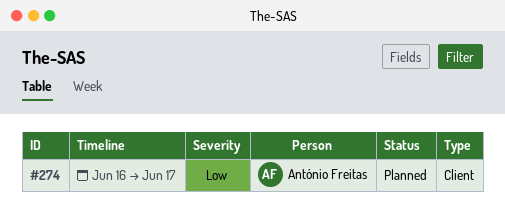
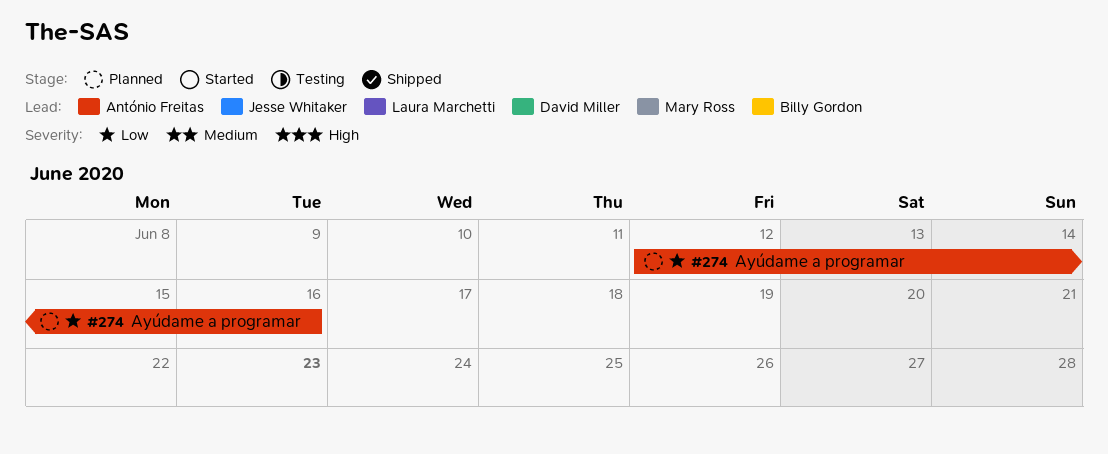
#274, start: Jun 16 -> Jun 12
#274, due: Jun 17 -> Jun 16

